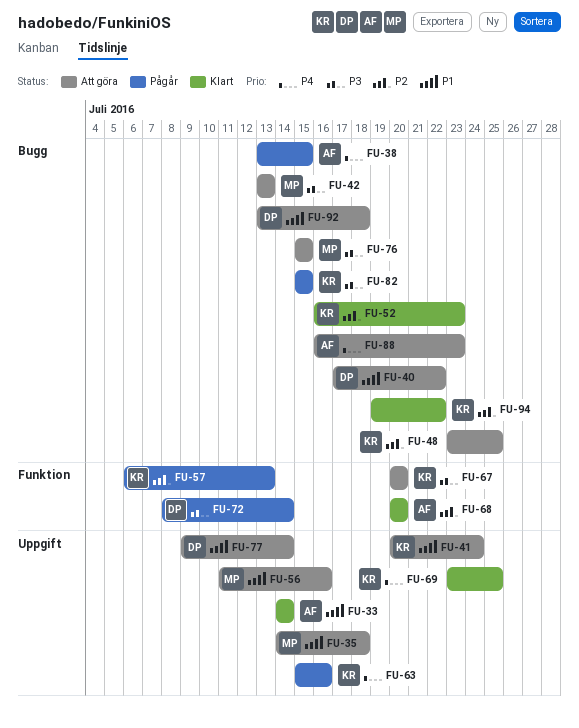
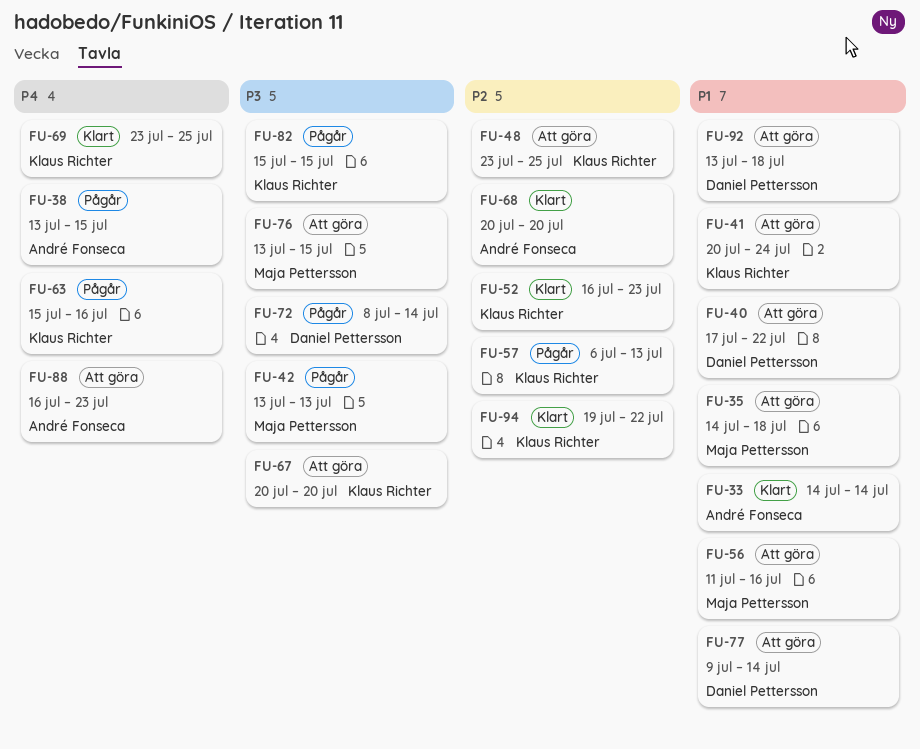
FU-42, status: Att göra -> Pågår
FU-76, start: Jul 15 -> Jul 13

